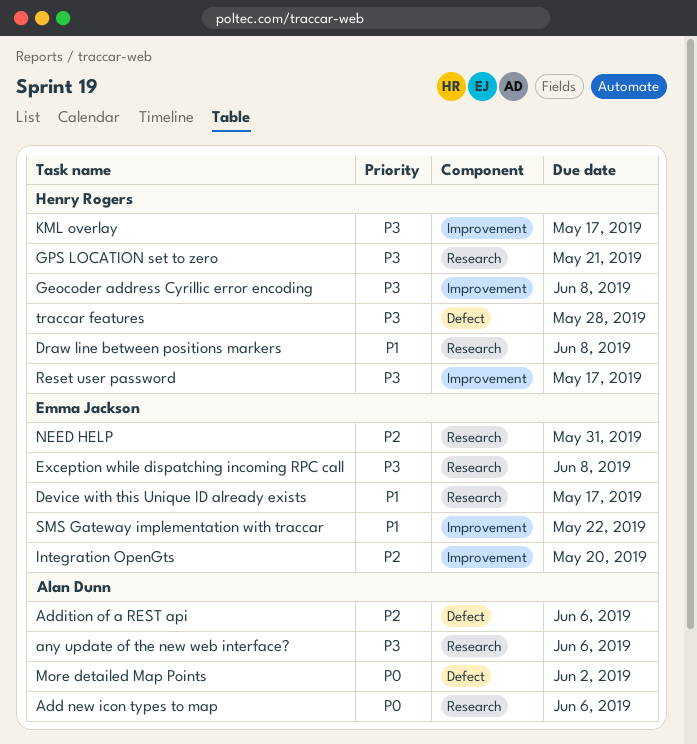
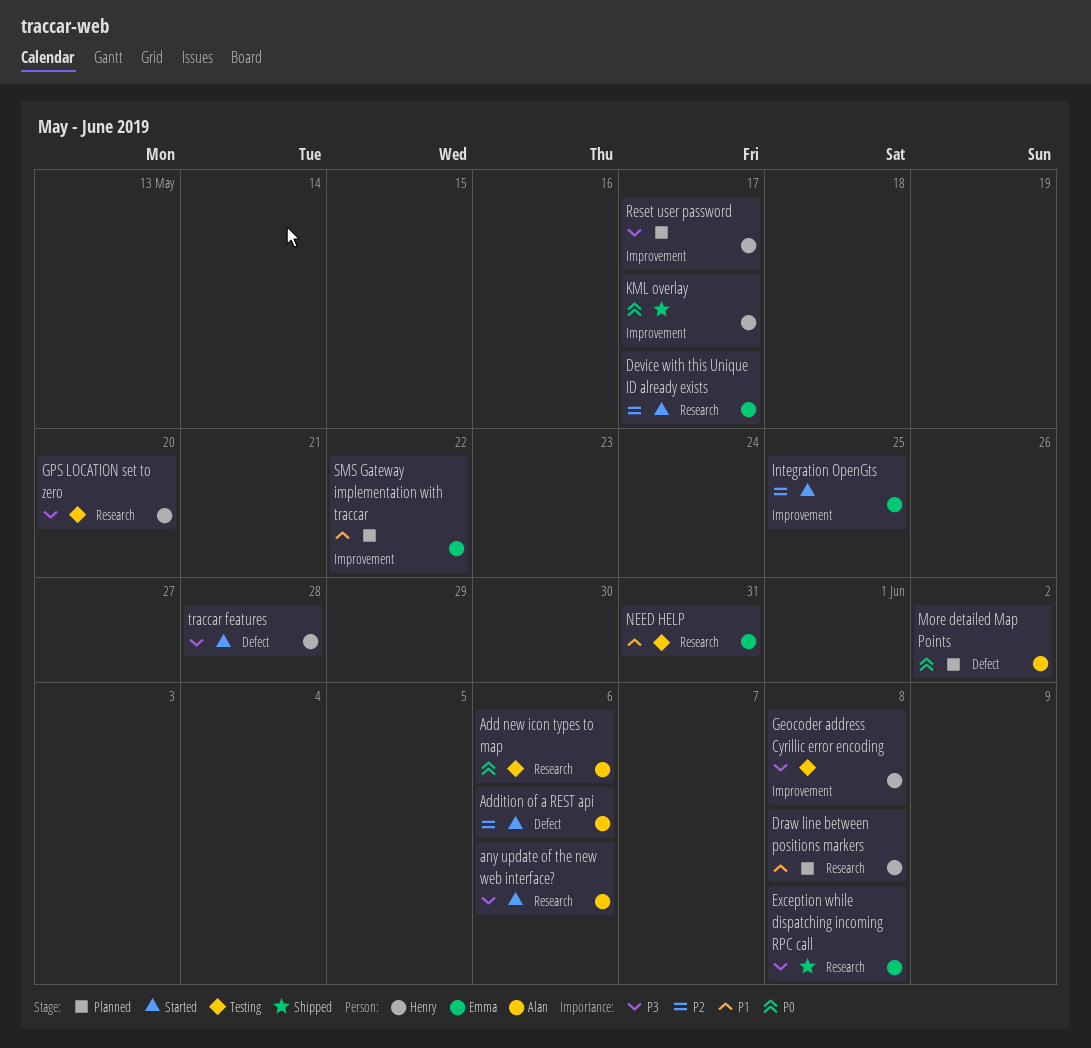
Device with this Unique ID already exists, priority: P1 -> P2
GPS LOCATION set to zero, due: May 21 -> May 20
Integration OpenGts, due: May 20 -> May 25
KML overlay, priority: P3 -> P0
NEED HELP, priority: P2 -> P1

